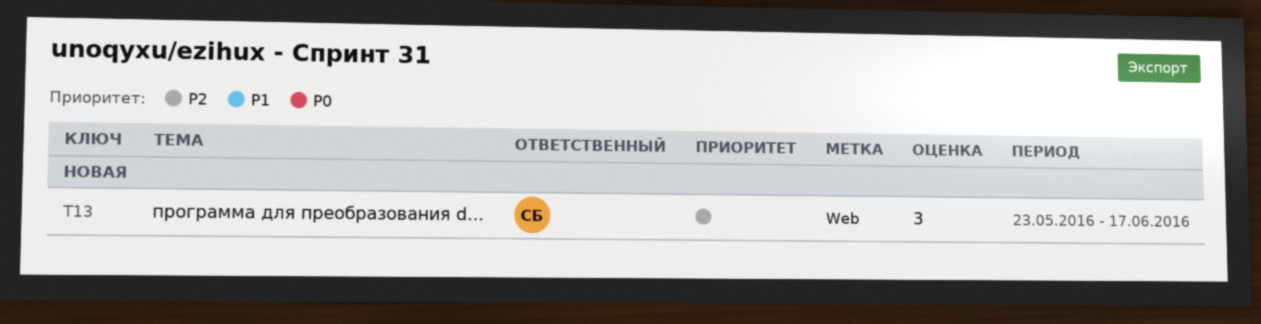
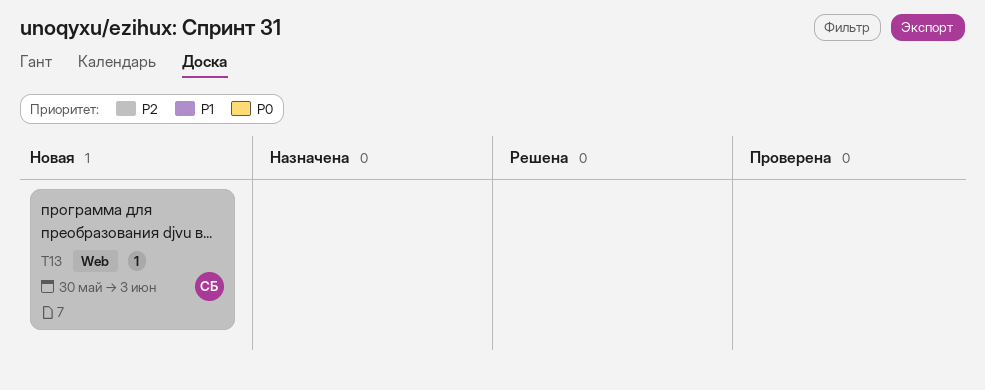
T13, estimate: 3 -> 1
T13, start: May 23 -> May 30
T13, due: Jun 17 -> Jun 3

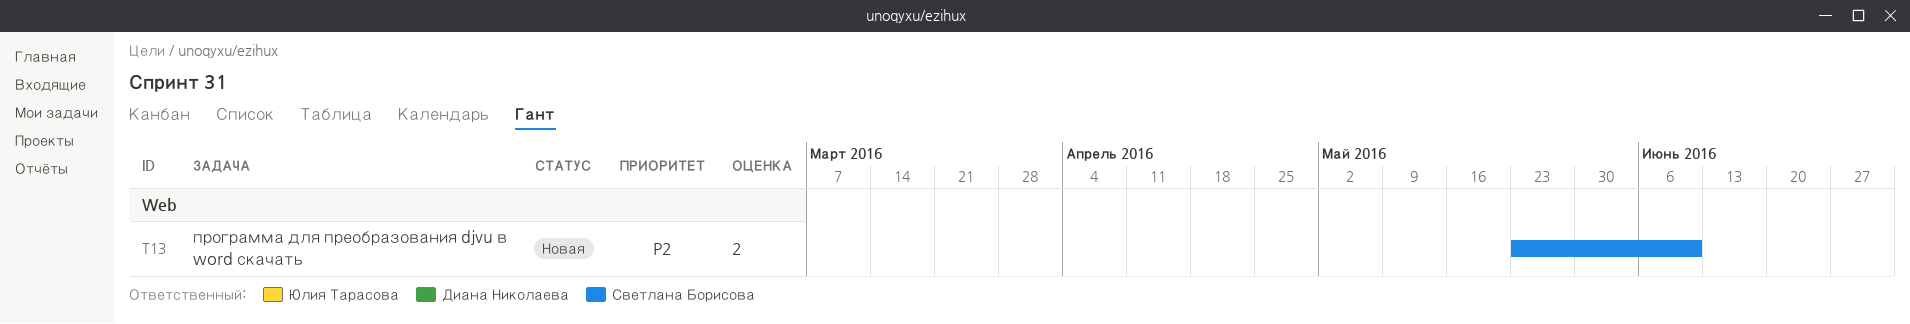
T13, estimate: 1 -> 2
T13, start: May 30 -> May 23
T13, due: Jun 3 -> Jun 10

